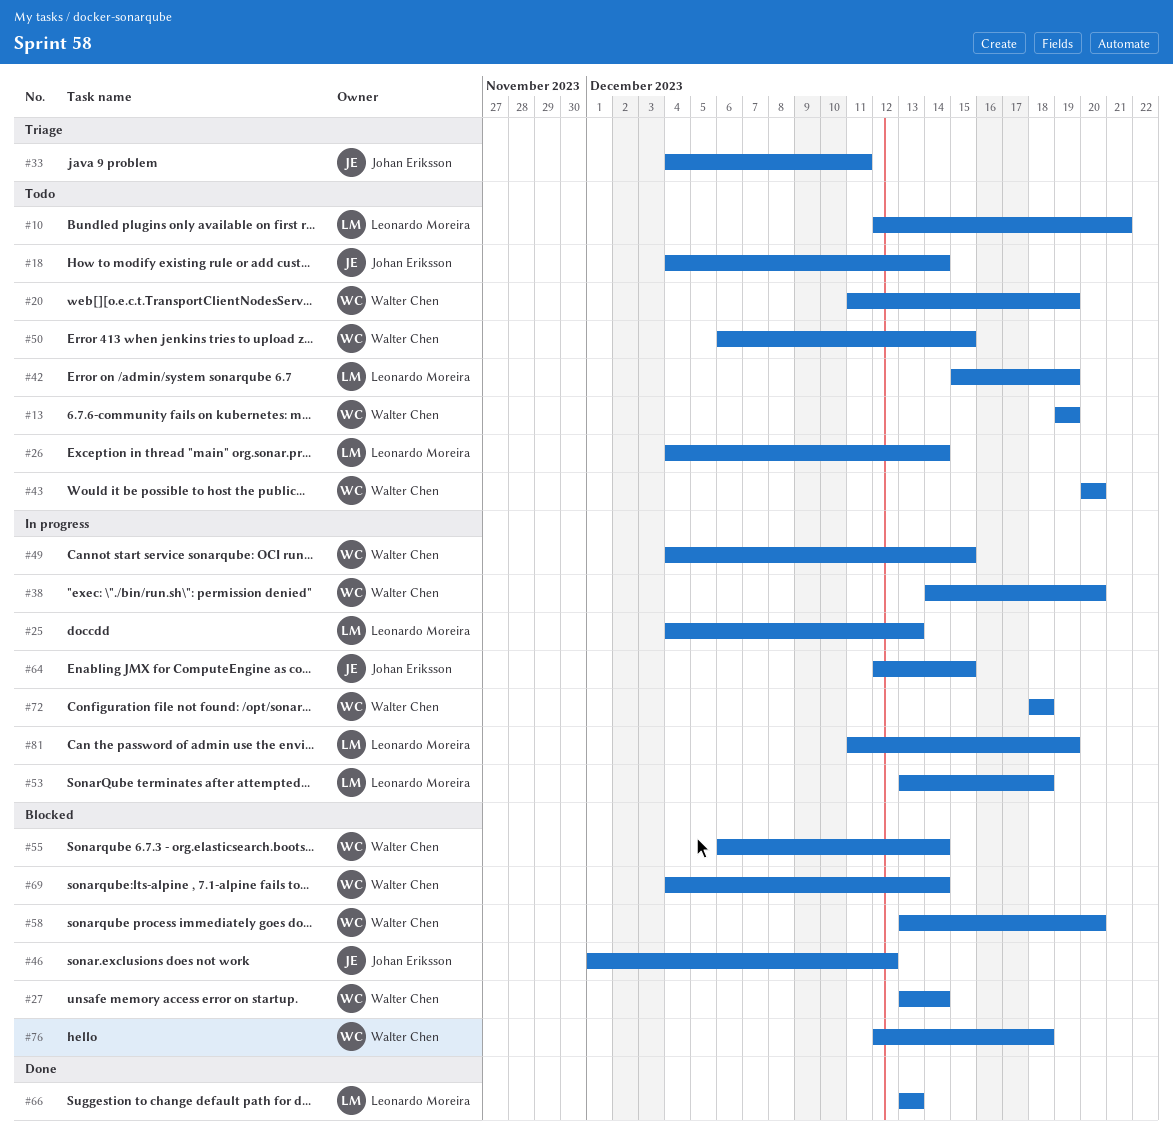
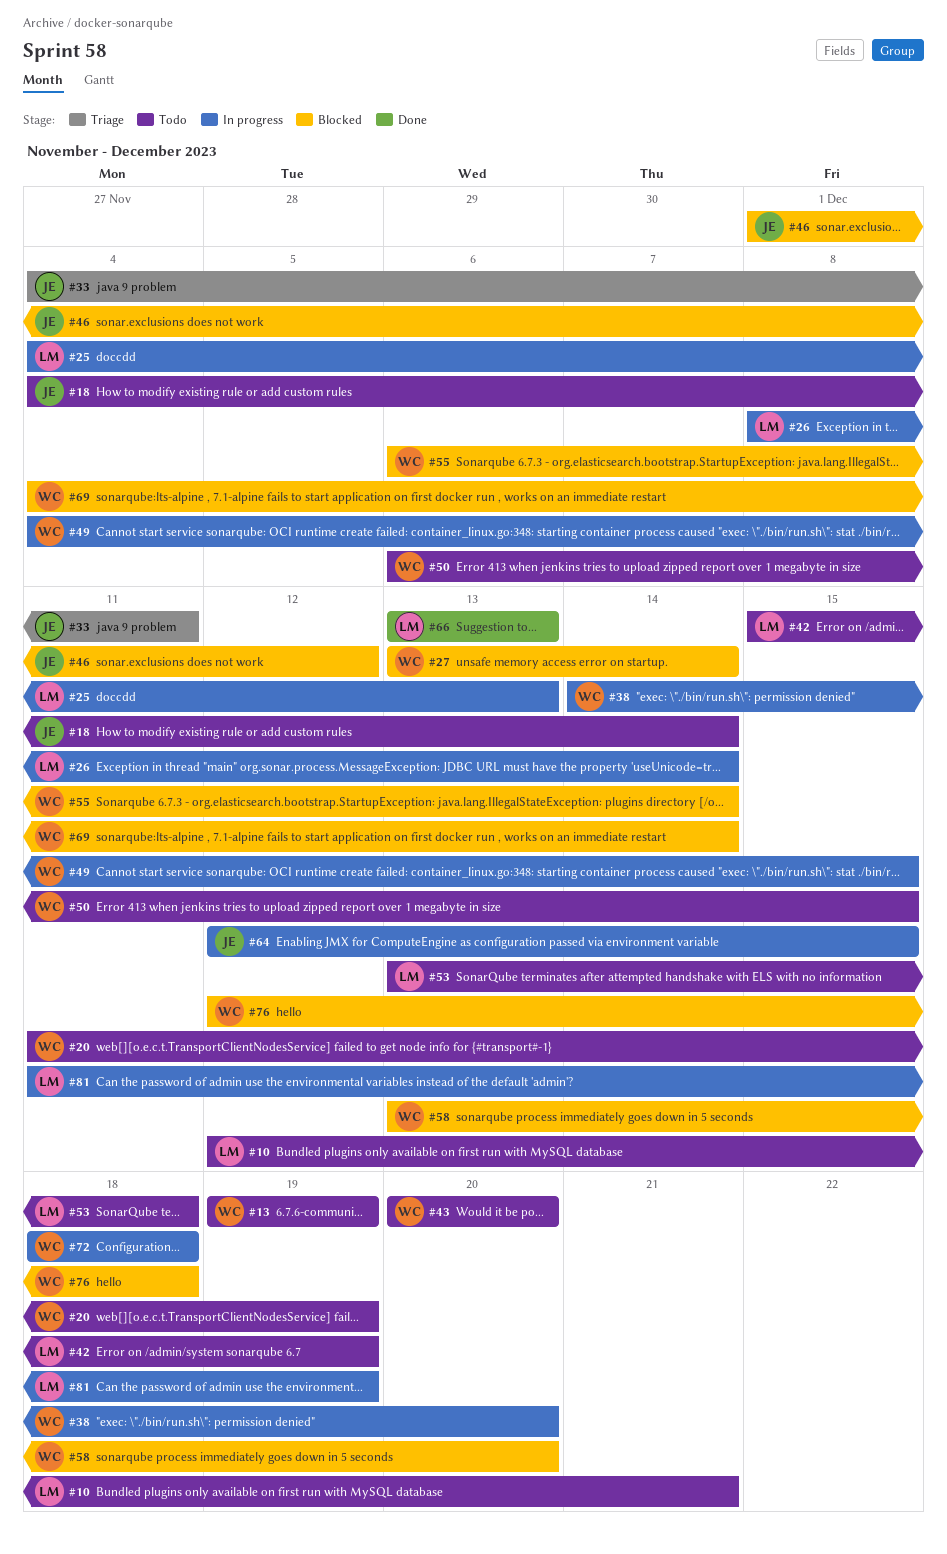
#26, status: Todo -> In progress
#26, start: Dec 4 -> Dec 8
#53, status: In progress -> Todo

